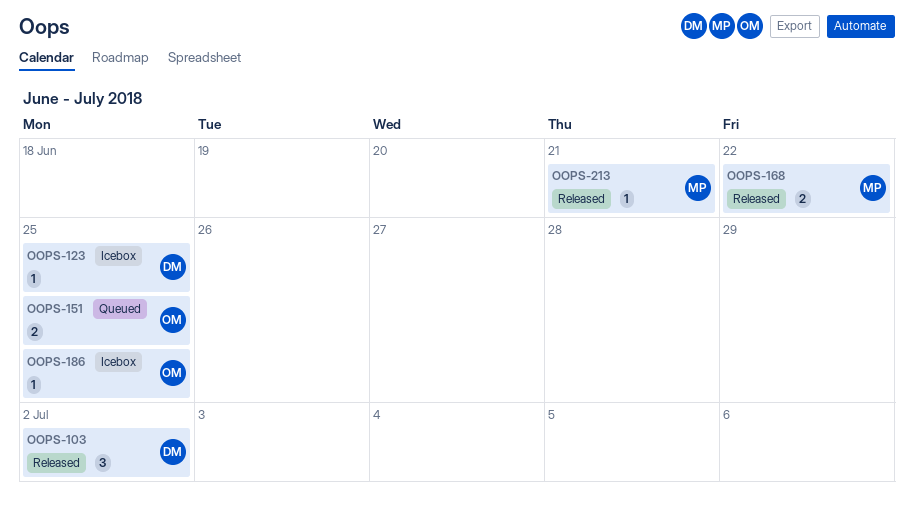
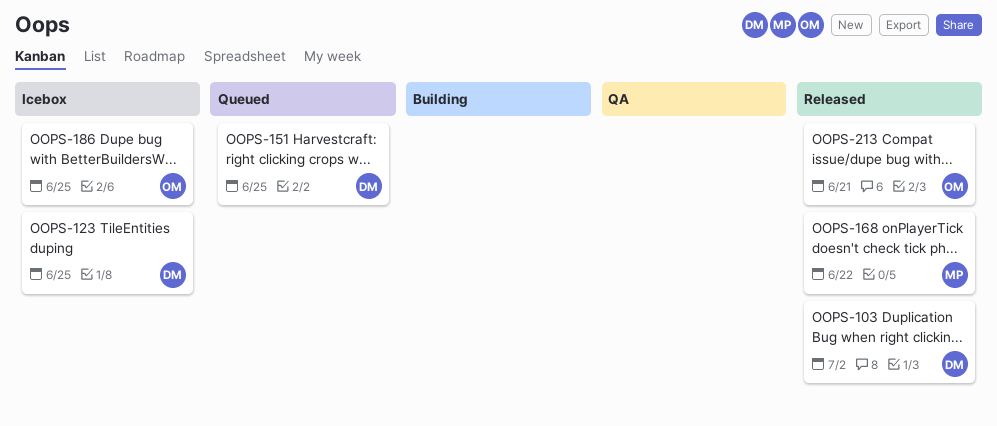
OOPS-151, owner: OM -> DM
OOPS-213, owner: MP -> OM

